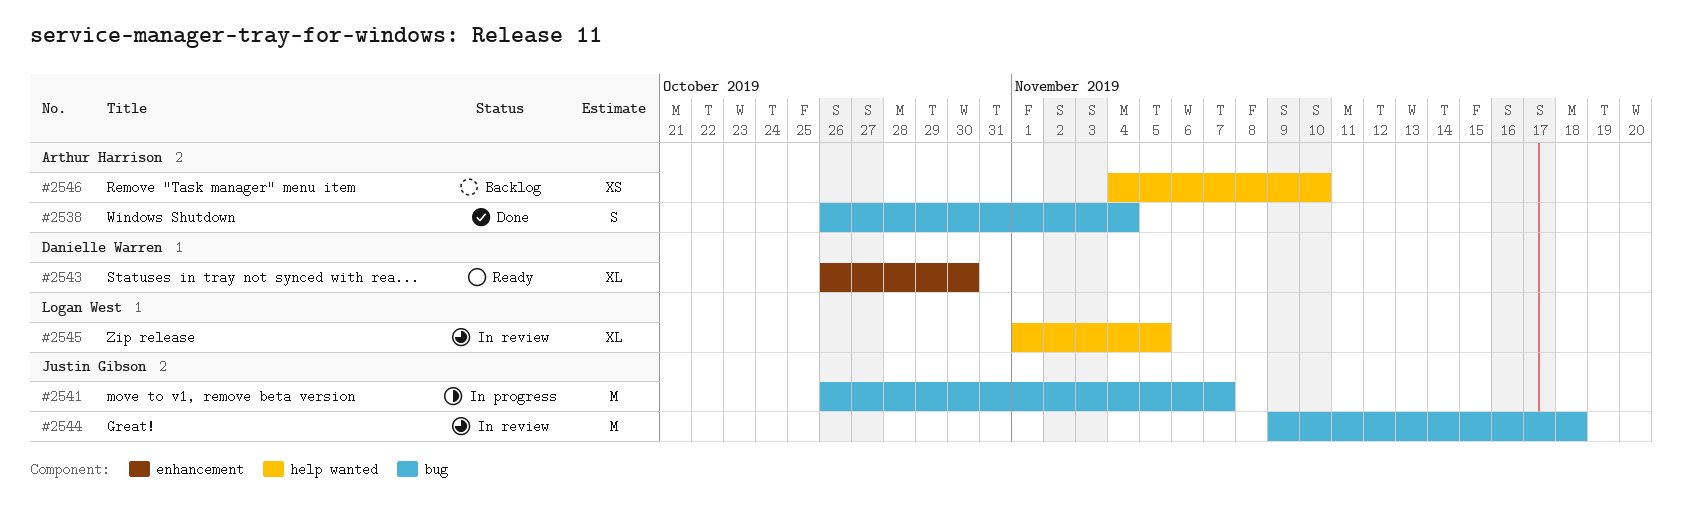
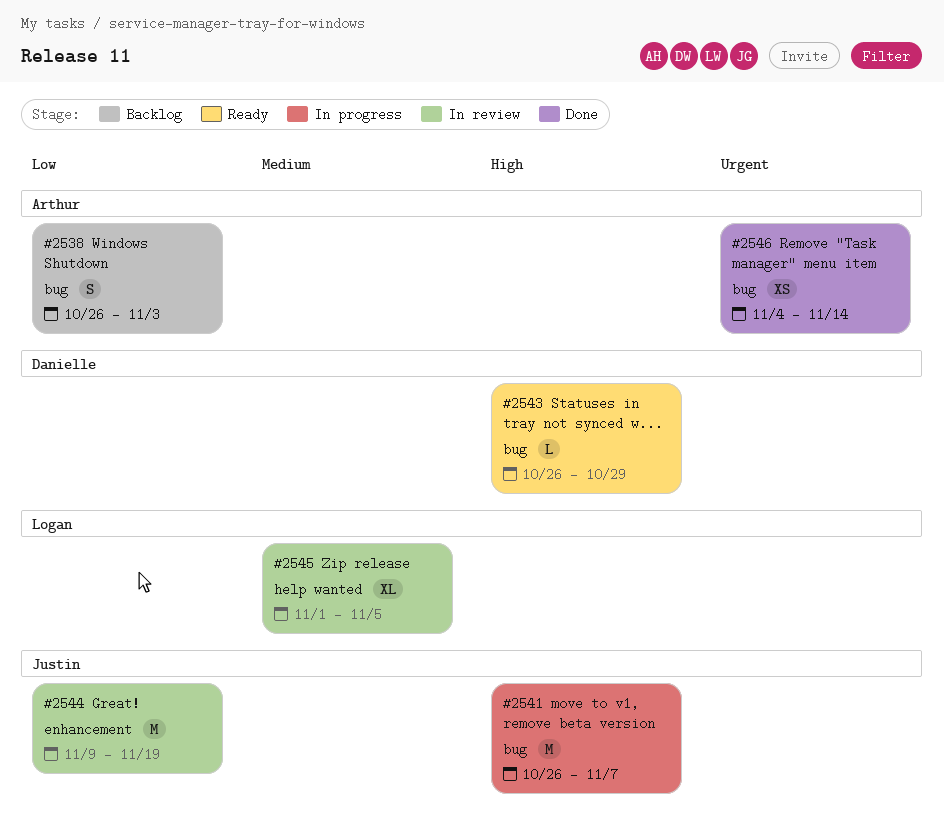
#2538, status: Done -> Backlog
#2538, due: Nov 4 -> Nov 3
#2543, label: enhancement -> bug
#2543, estimate: XL -> L
#2543, due: Oct 30 -> Oct 29
#2544, label: bug -> enhancement
#2544, due: Nov 18 -> Nov 19
#2546, status: Backlog -> Done
#2546, label: help wanted -> bug
#2546, due: Nov 10 -> Nov 14

